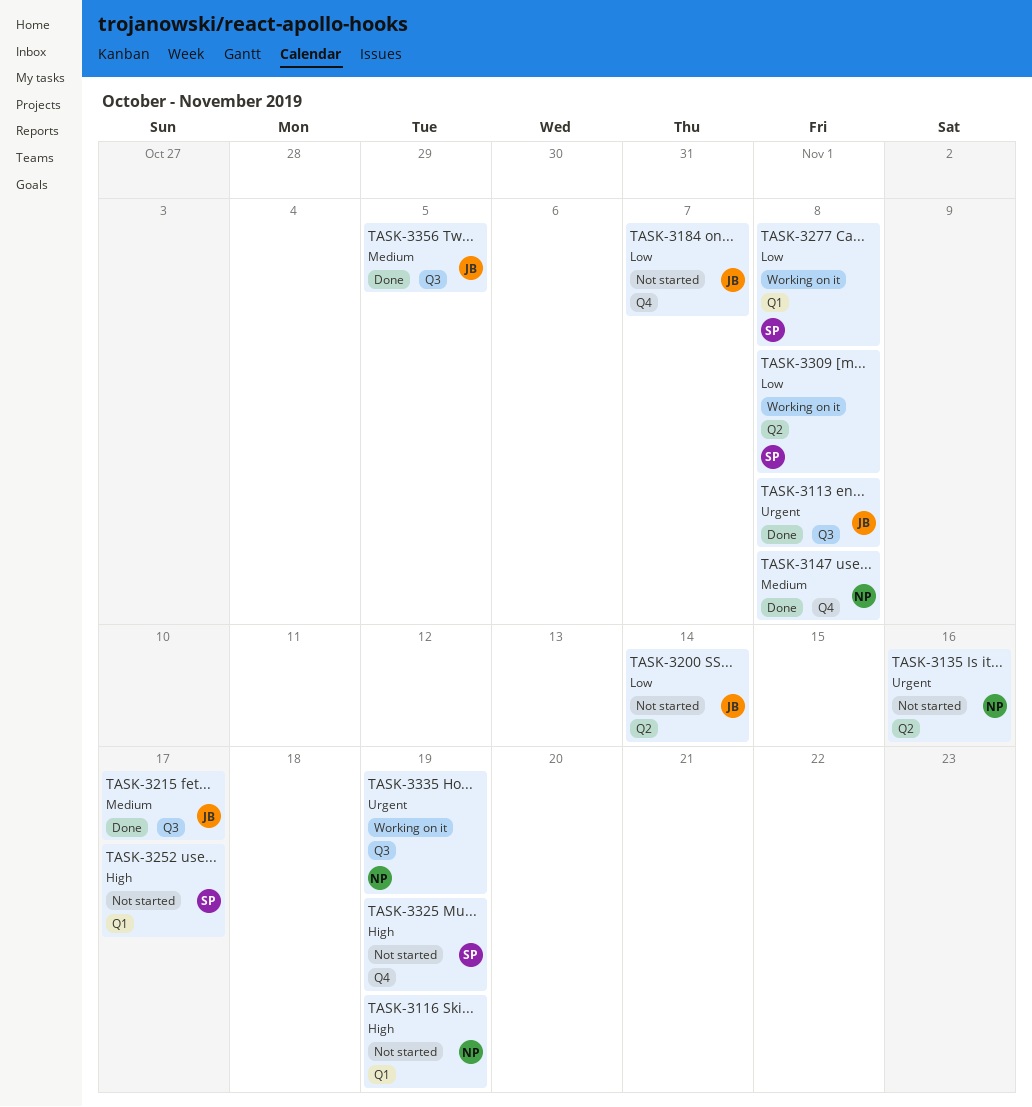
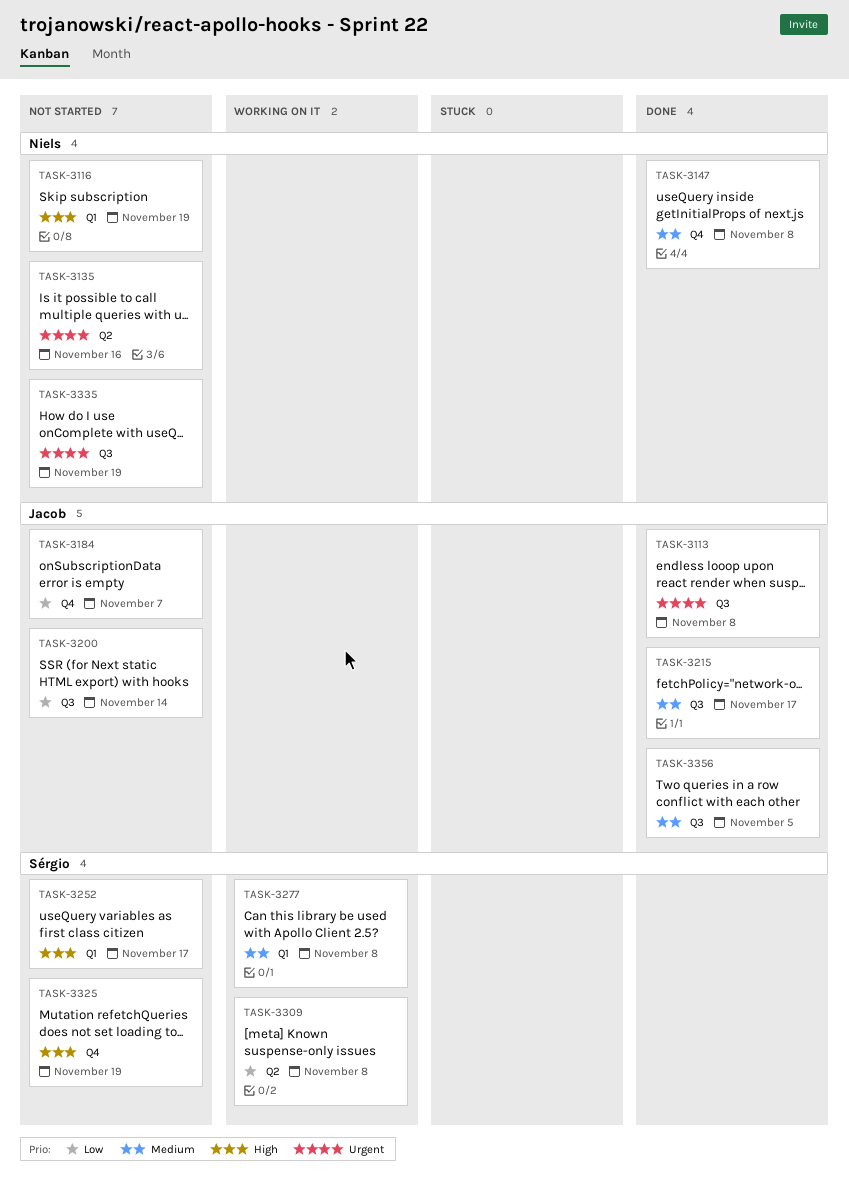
TASK-3200, label: Q2 -> Q3
TASK-3277, priority: Low -> Medium
TASK-3335, status: Working on it -> Not started

